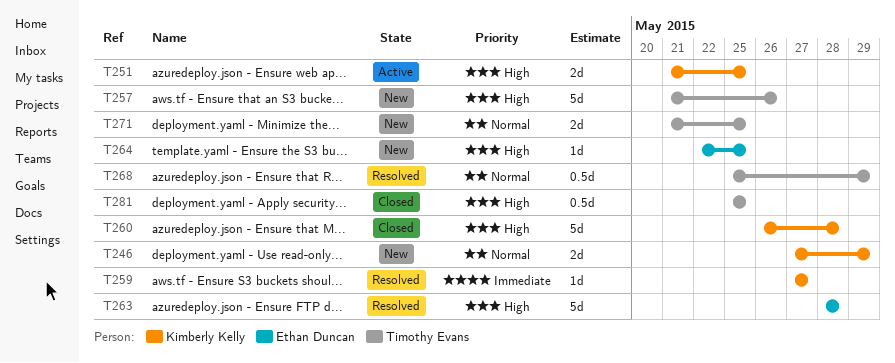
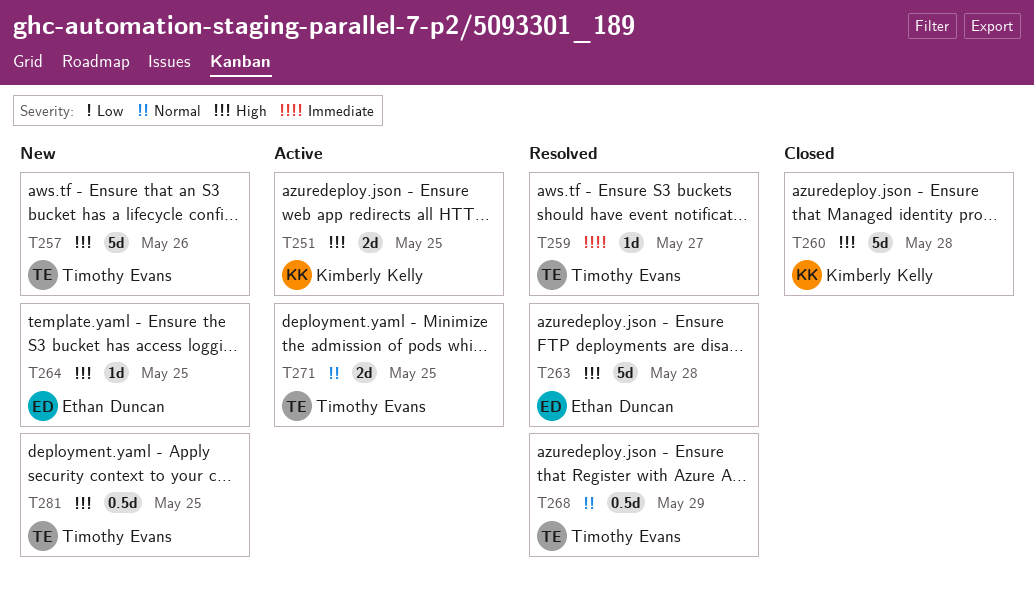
T246: present -> none
T259, owner: Kimberly Kelly -> Timothy Evans
T271, status: New -> Active
T281, status: Closed -> New

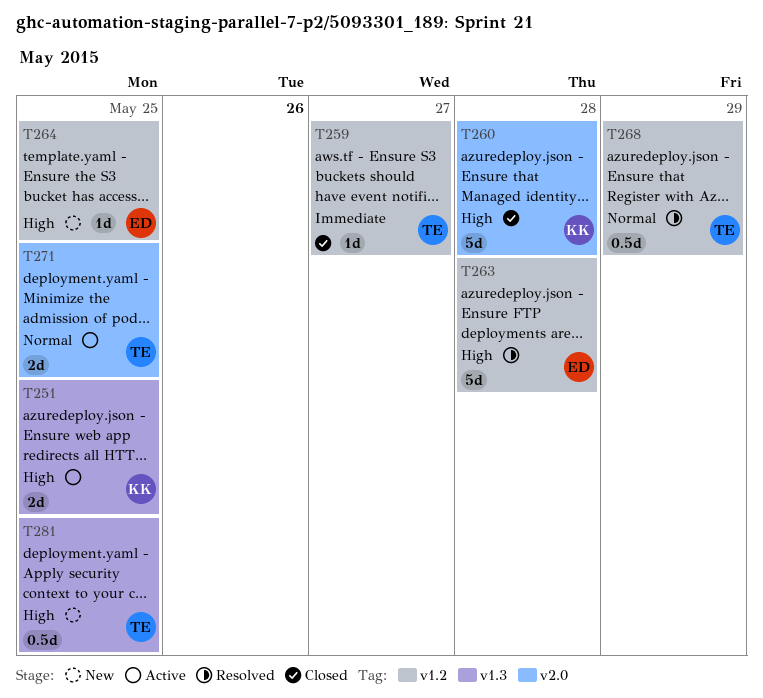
T257: present -> none
T259, status: Resolved -> Closed

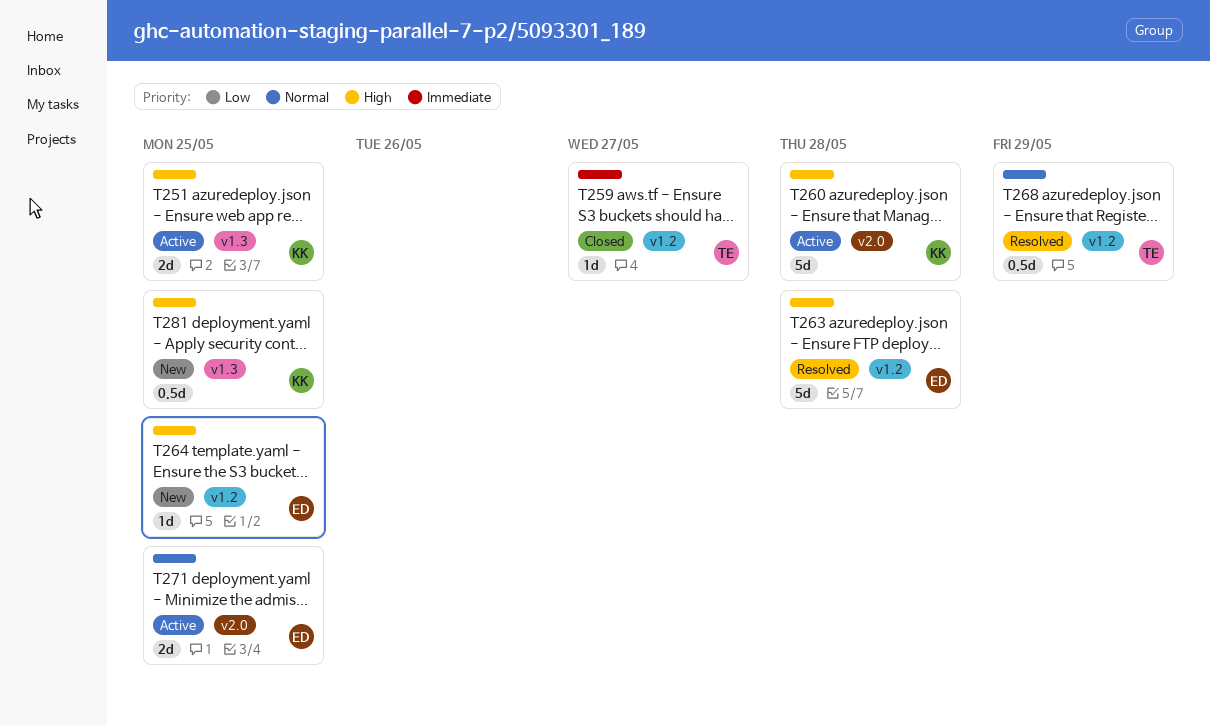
T260, status: Closed -> Active
T271, owner: TE -> ED
T281, owner: TE -> KK

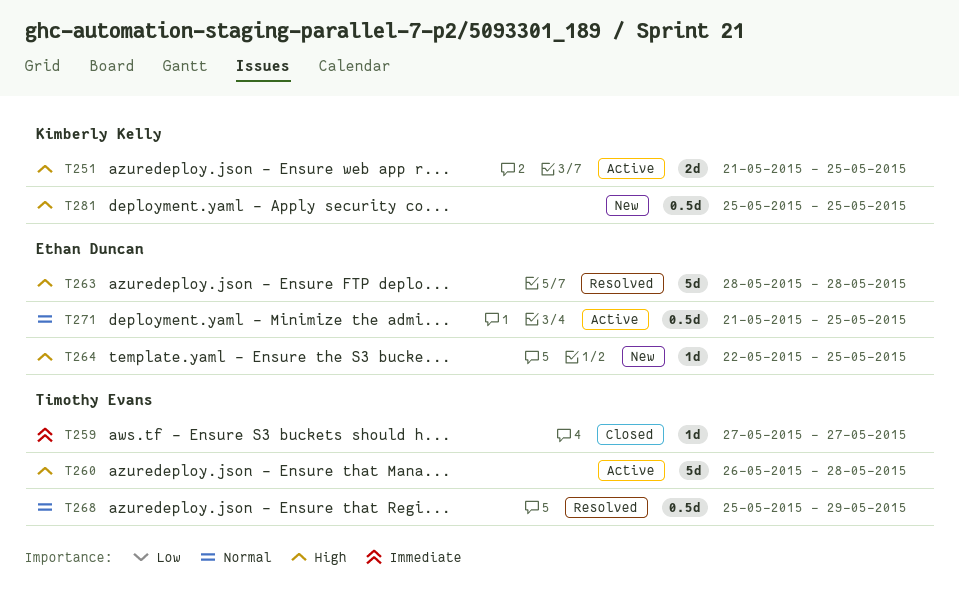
T260, owner: Kimberly Kelly -> Timothy Evans
T271, estimate: 2d -> 0.5d

